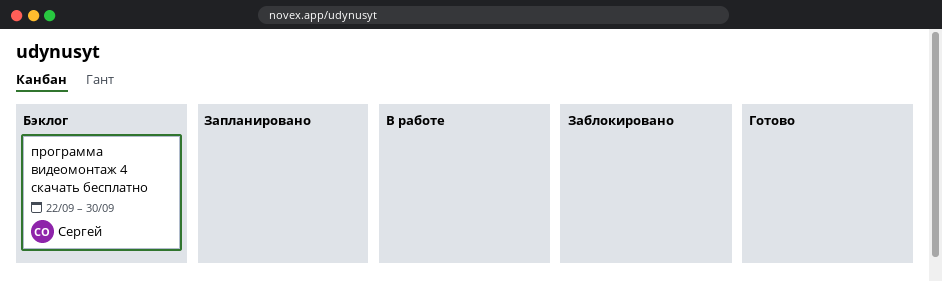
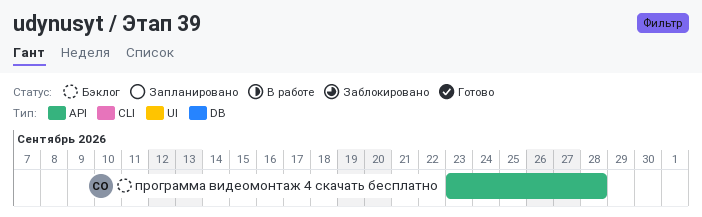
программа видеомонтаж 4 скачать бесплатно, start: Sep 22 -> Sep 23
программа видеомонтаж 4 скачать бесплатно, due: Sep 30 -> Sep 28

